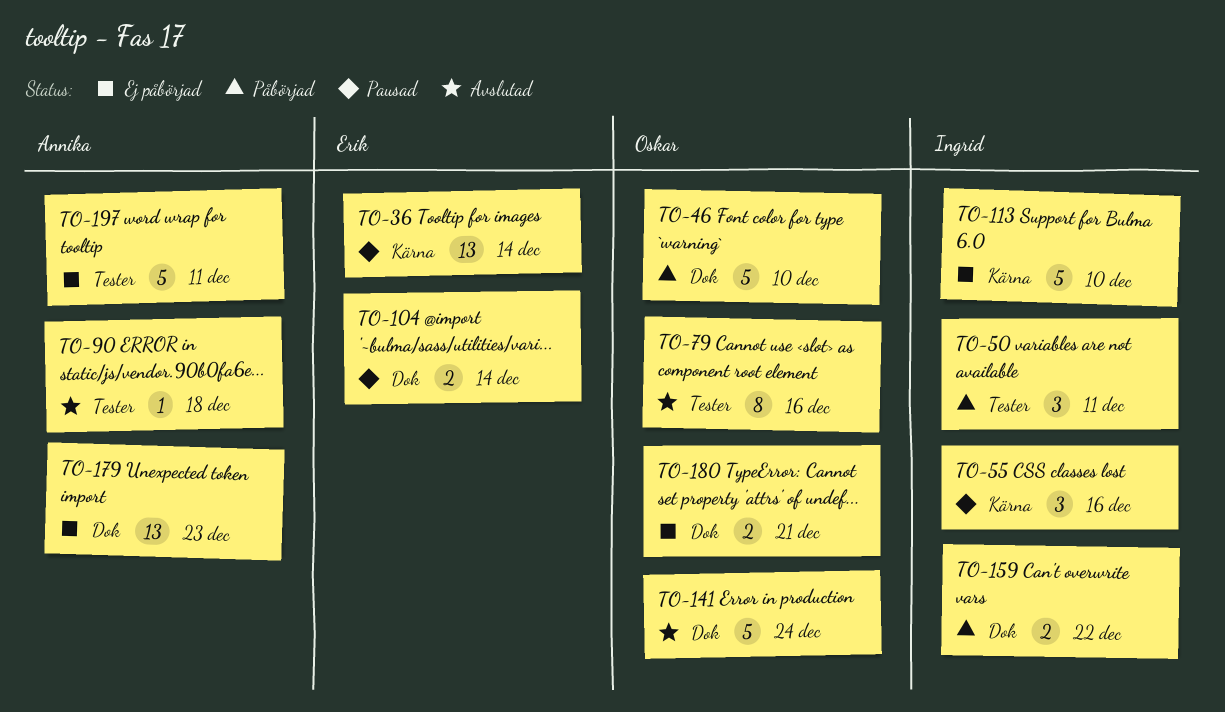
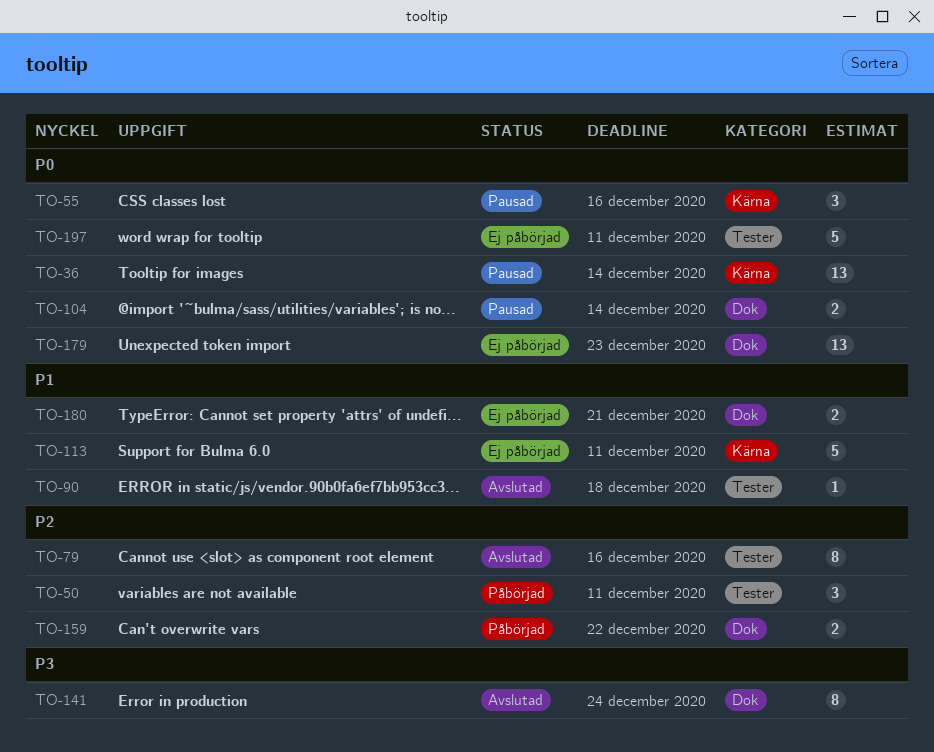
TO-46: present -> none
TO-113, due: Dec 10 -> Dec 11
TO-141, estimate: 5 -> 8

